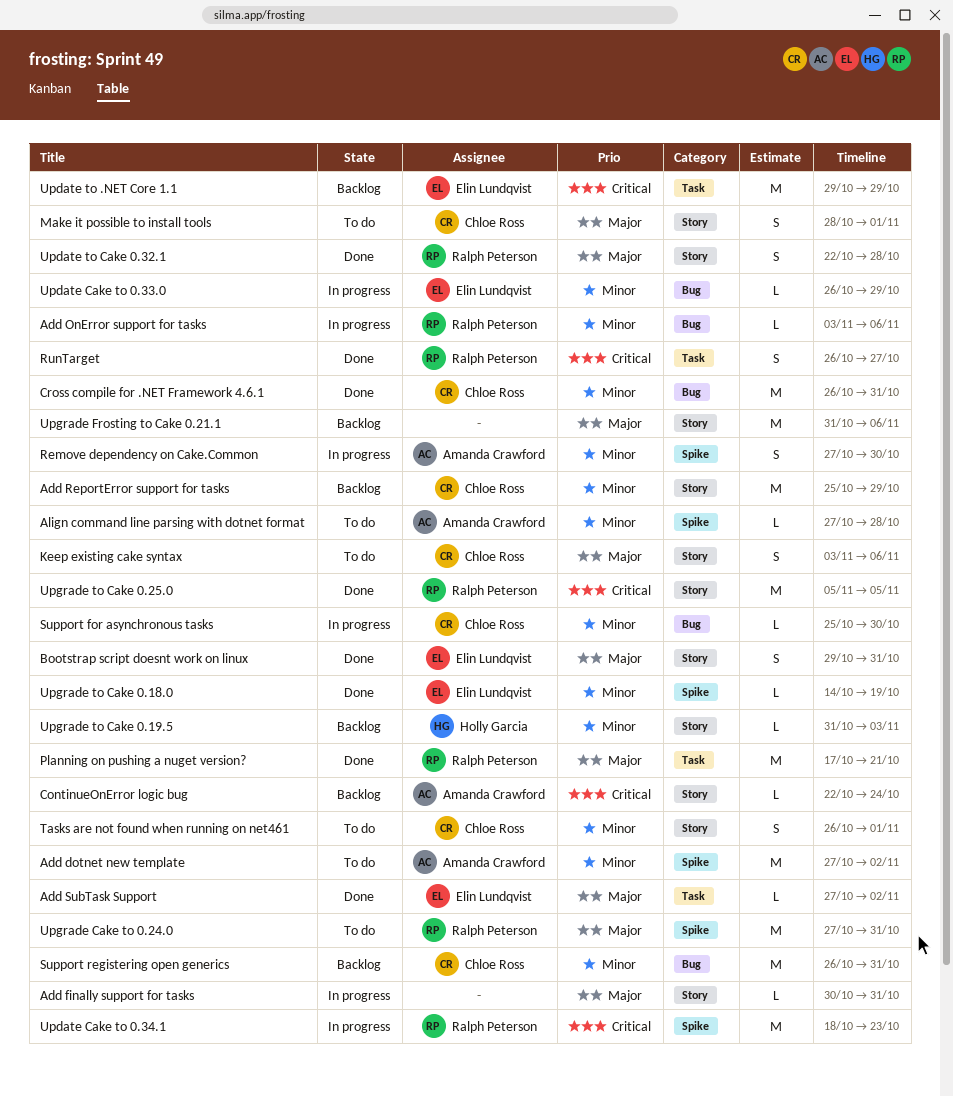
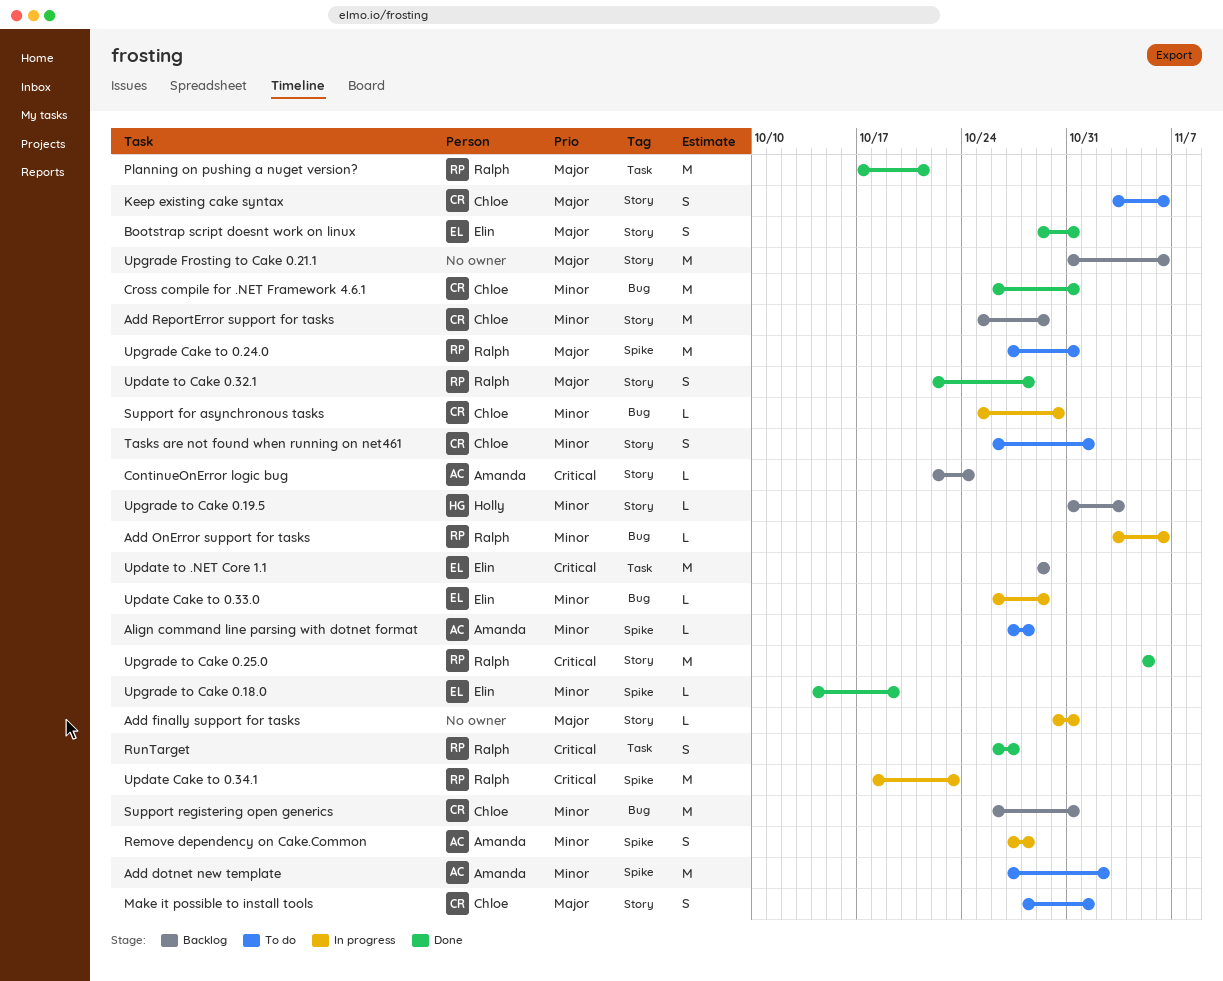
Add SubTask Support: present -> none
Remove dependency on Cake.Common, due: Oct 30 -> Oct 28

